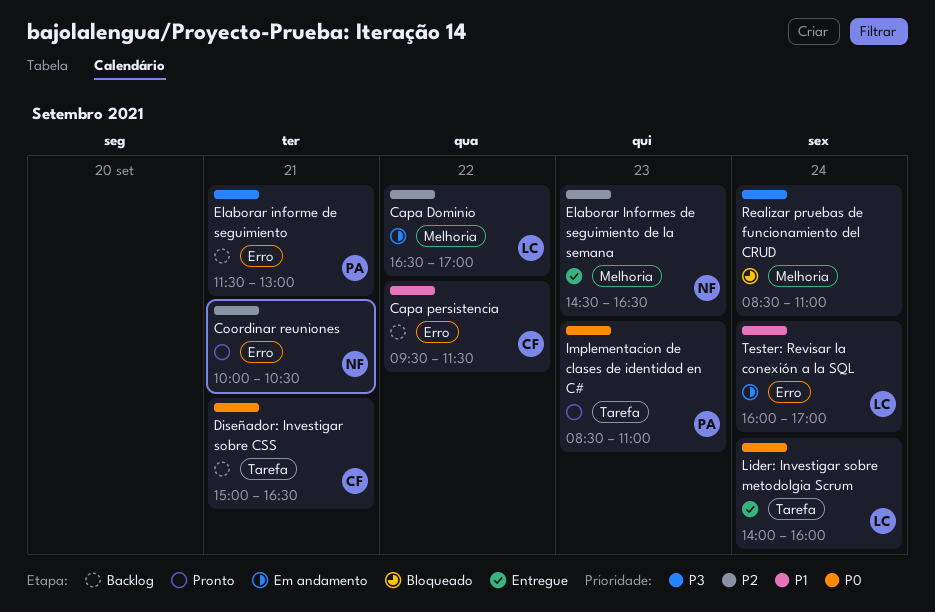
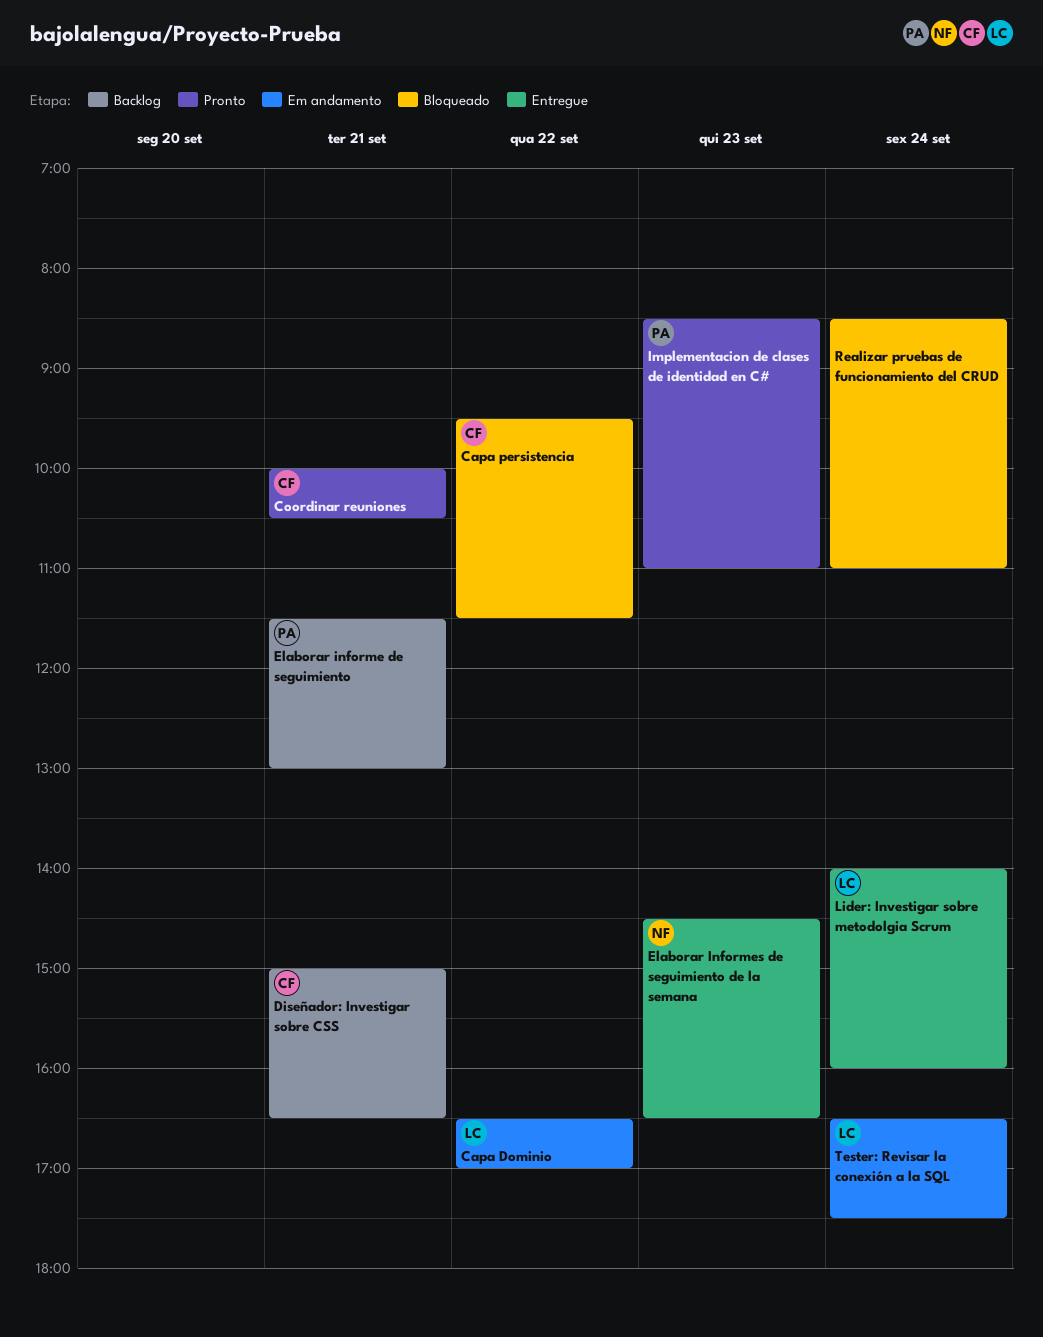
Capa persistencia, status: Backlog -> Bloqueado
Coordinar reuniones, owner: NF -> CF
Tester: Revisar la conexión a la SQL, begins: 16:00 -> 16:30
Tester: Revisar la conexión a la SQL, ends: 17:00 -> 17:30

